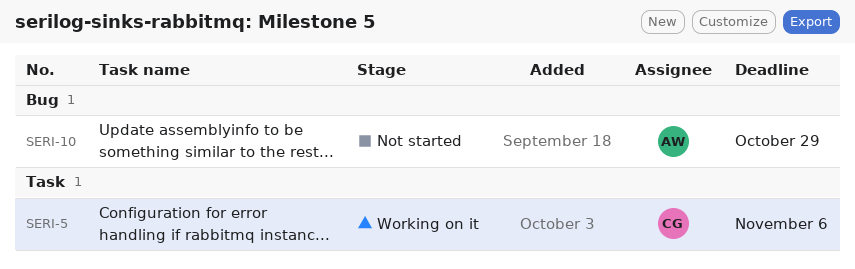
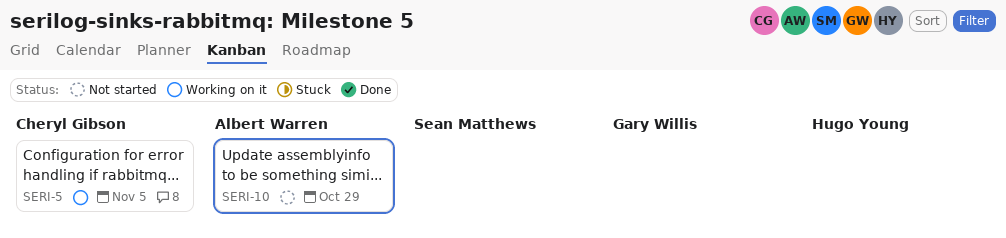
SERI-5, due: Nov 6 -> Nov 5

